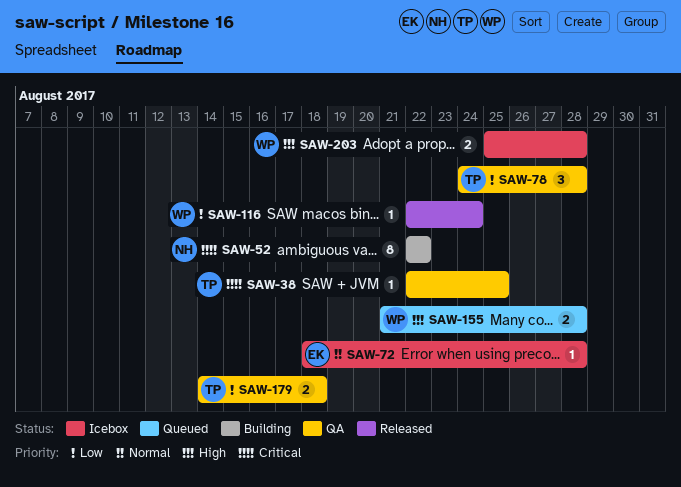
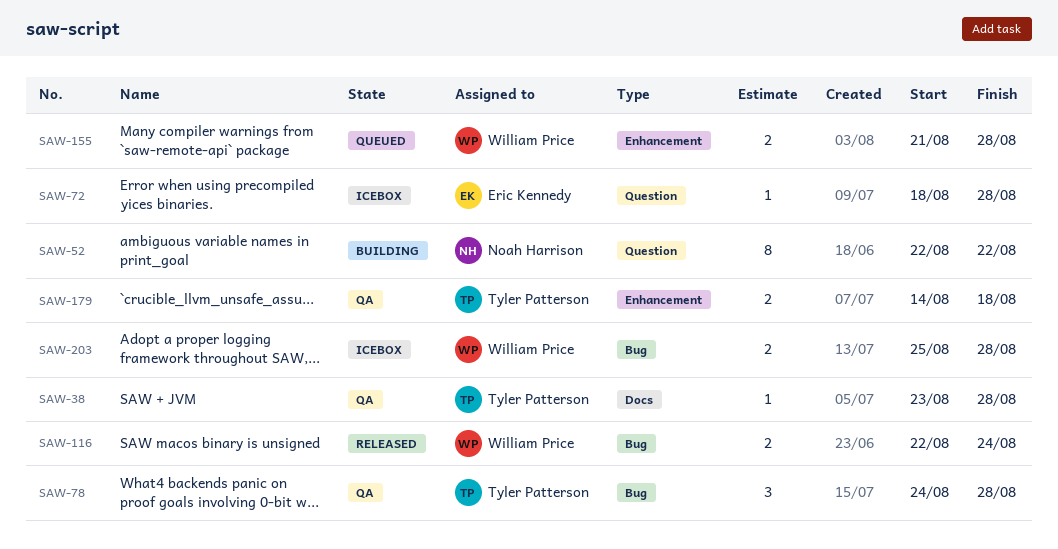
SAW-38, start: Aug 22 -> Aug 23
SAW-38, due: Aug 25 -> Aug 28
SAW-116, estimate: 1 -> 2

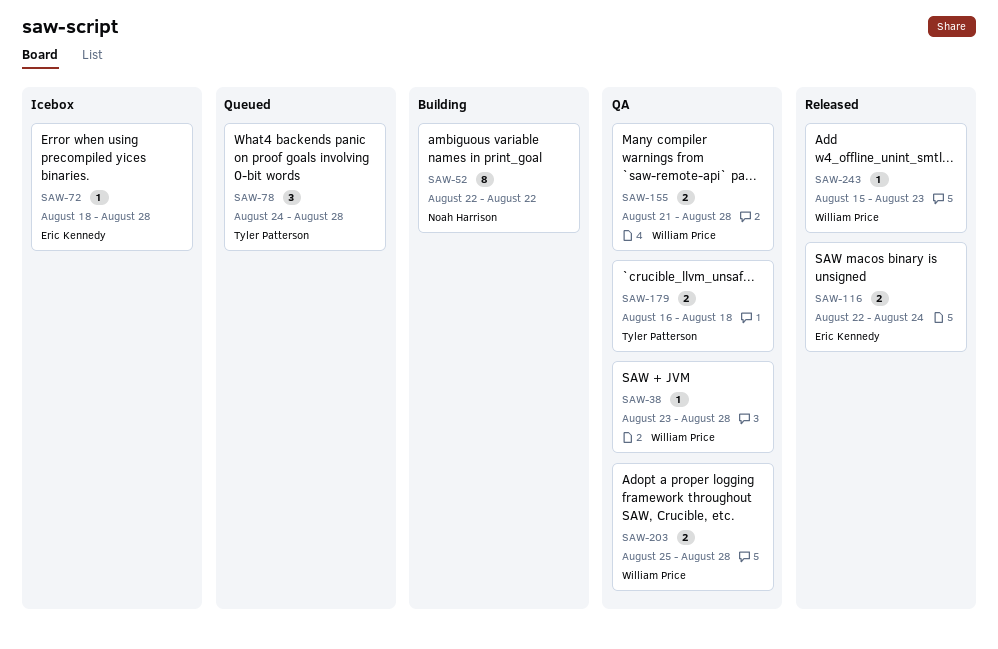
SAW-38, owner: Tyler Patterson -> William Price
SAW-78, status: QA -> Queued
SAW-116, owner: William Price -> Eric Kennedy
SAW-155, status: Queued -> QA
SAW-179, start: Aug 14 -> Aug 16
SAW-203, status: Icebox -> QA
SAW-243: none -> present

